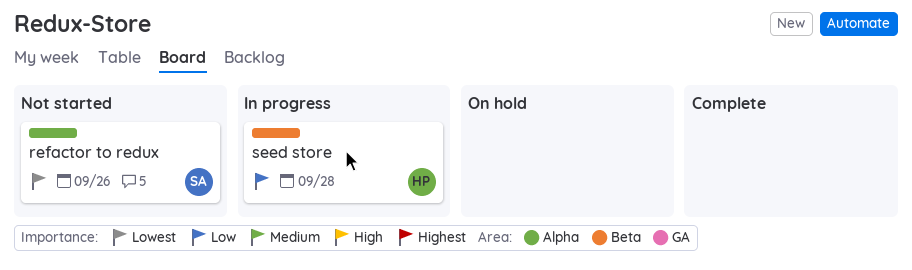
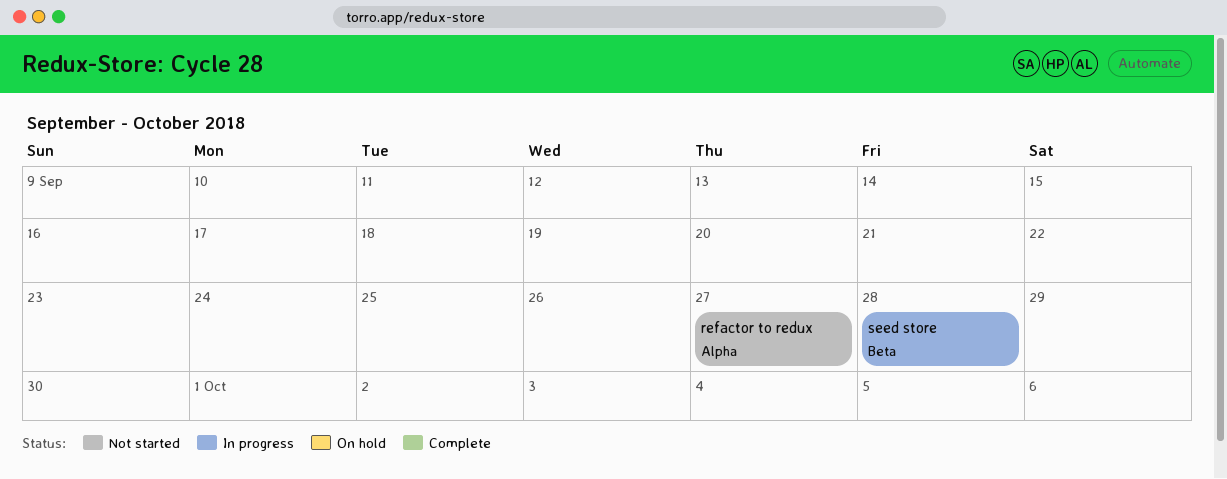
refactor to redux, due: Sep 26 -> Sep 27

